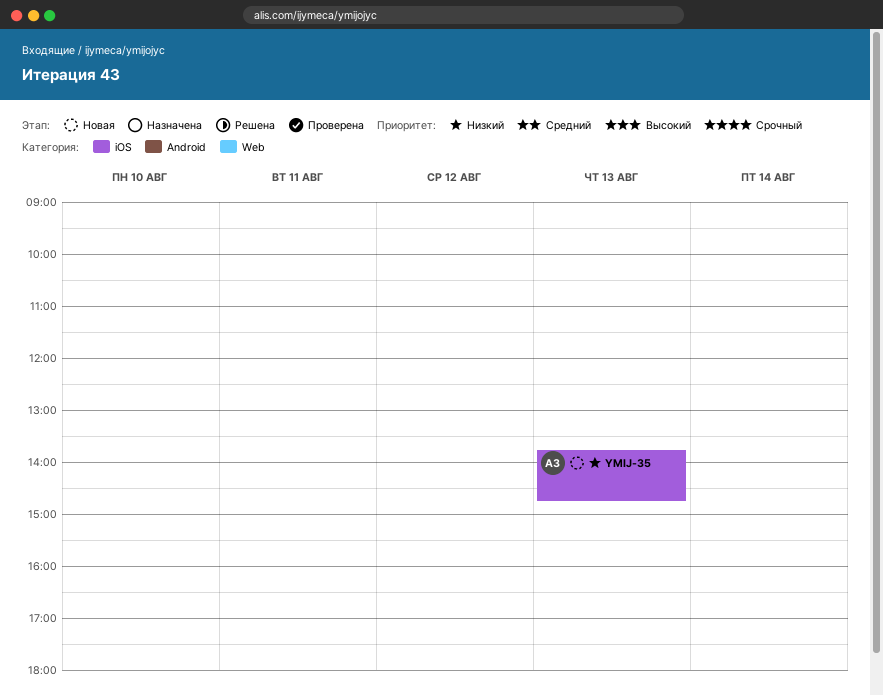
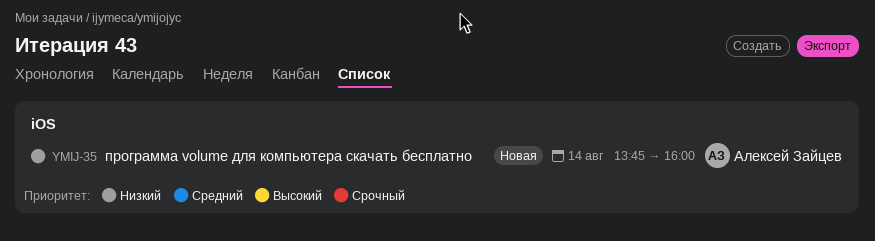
YMIJ-35, day: Aug 13 -> Aug 14
YMIJ-35, ends: 14:45 -> 16:00

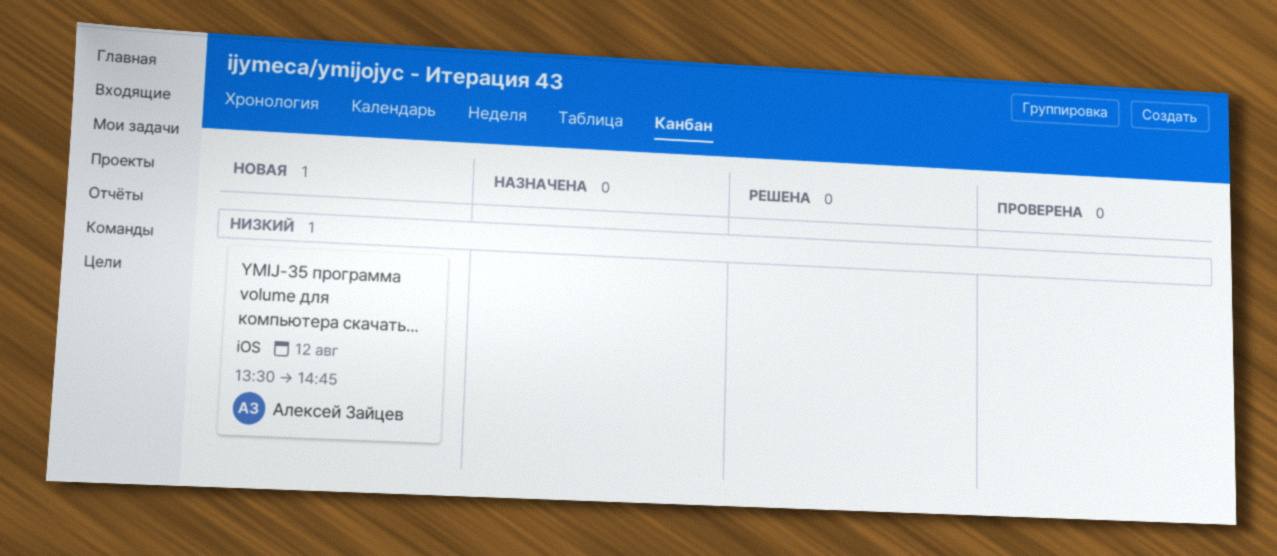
YMIJ-35, day: Aug 14 -> Aug 12
YMIJ-35, begins: 13:45 -> 13:30
YMIJ-35, ends: 16:00 -> 14:45

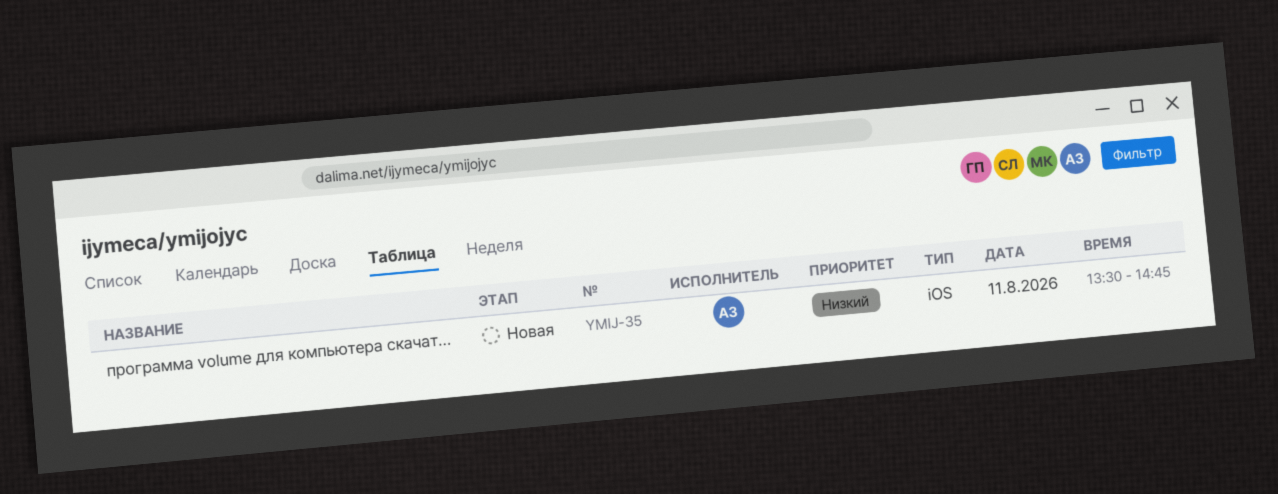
YMIJ-35, day: Aug 12 -> Aug 11

